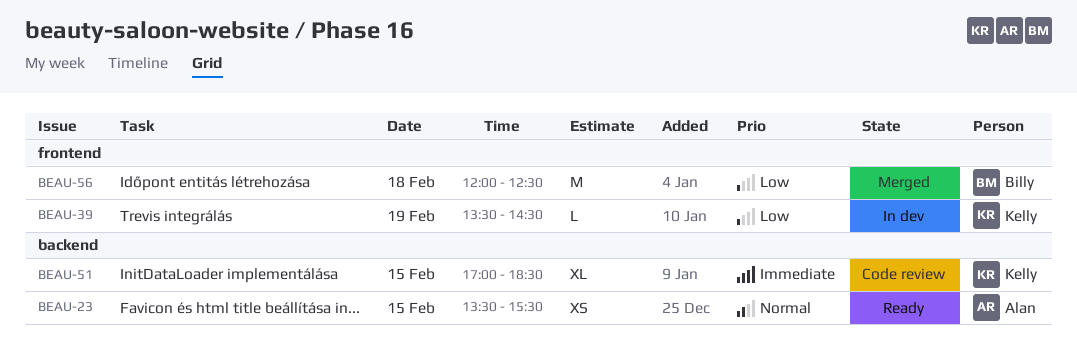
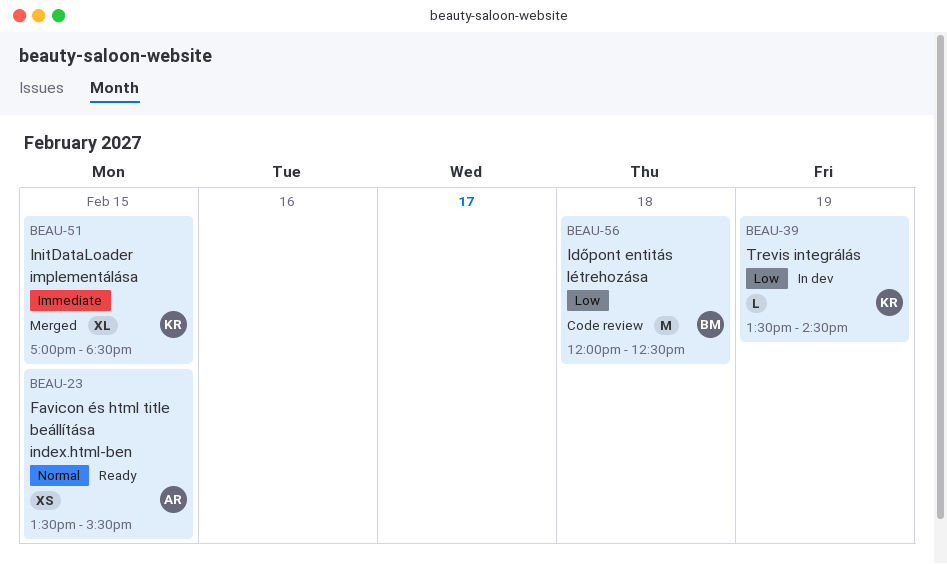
BEAU-51, status: Code review -> Merged
BEAU-56, status: Merged -> Code review

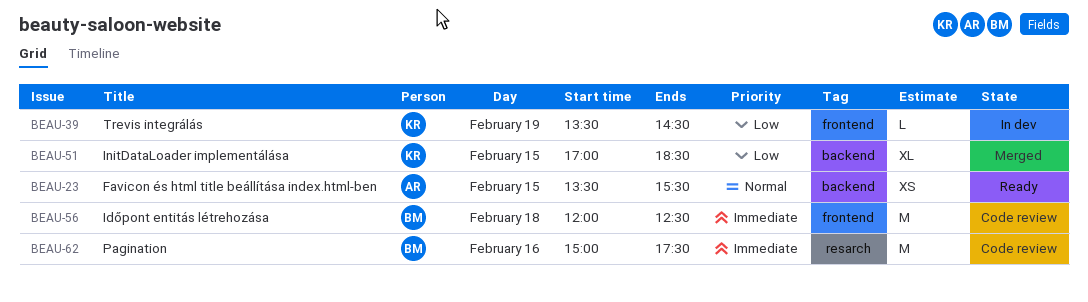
BEAU-51, priority: Immediate -> Low
BEAU-56, priority: Low -> Immediate
BEAU-62: none -> present

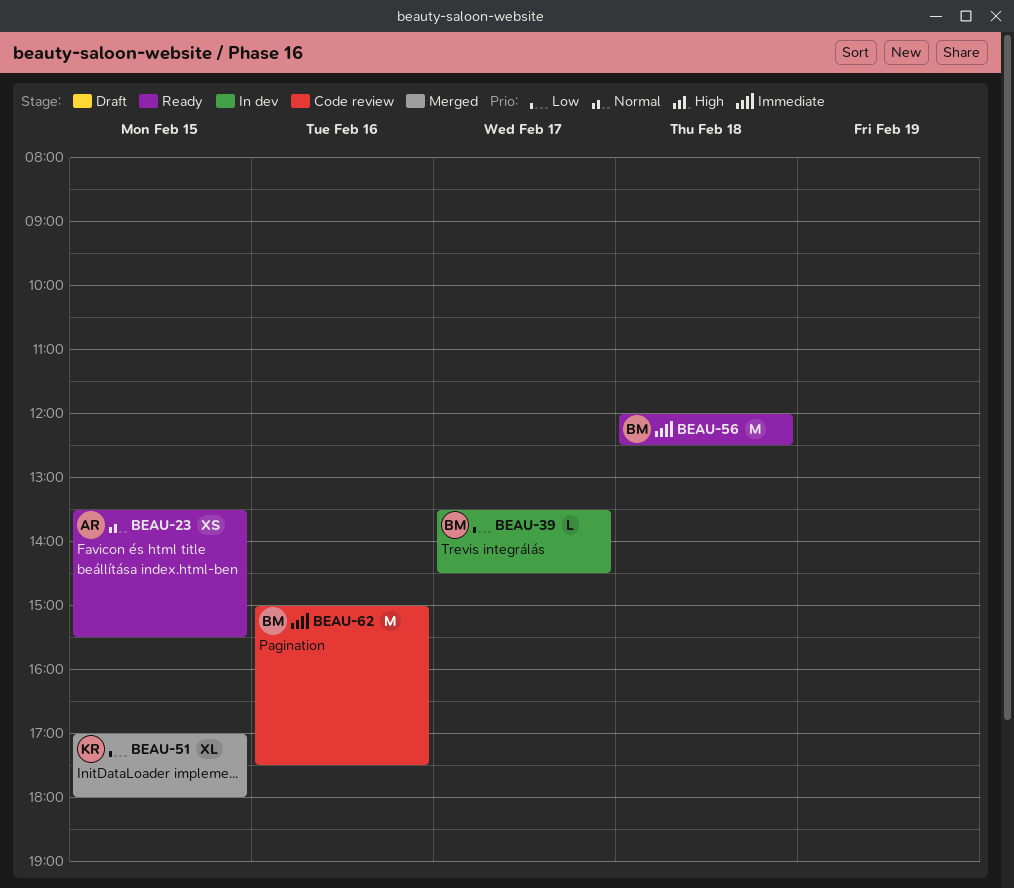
BEAU-39, owner: KR -> BM
BEAU-39, day: Feb 19 -> Feb 17
BEAU-51, ends: 18:30 -> 18:00
BEAU-56, status: Code review -> Ready

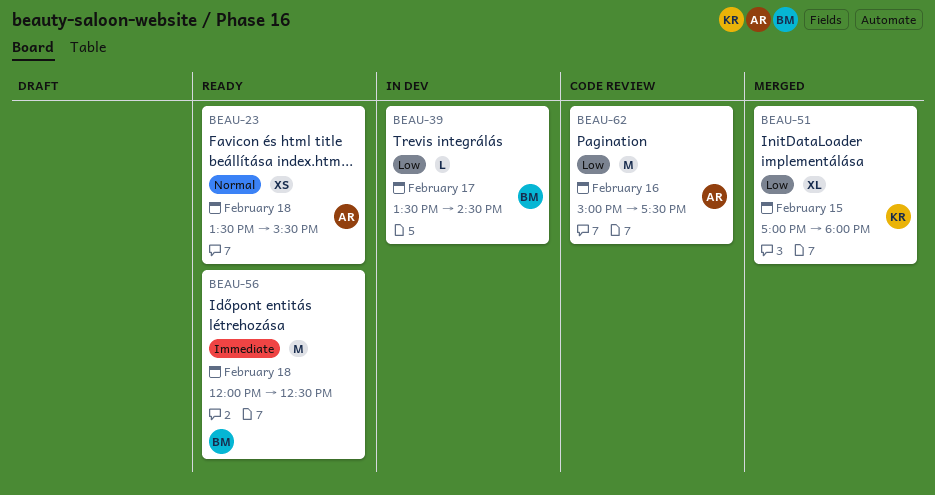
BEAU-23, day: Feb 15 -> Feb 18
BEAU-62, owner: BM -> AR
BEAU-62, priority: Immediate -> Low

